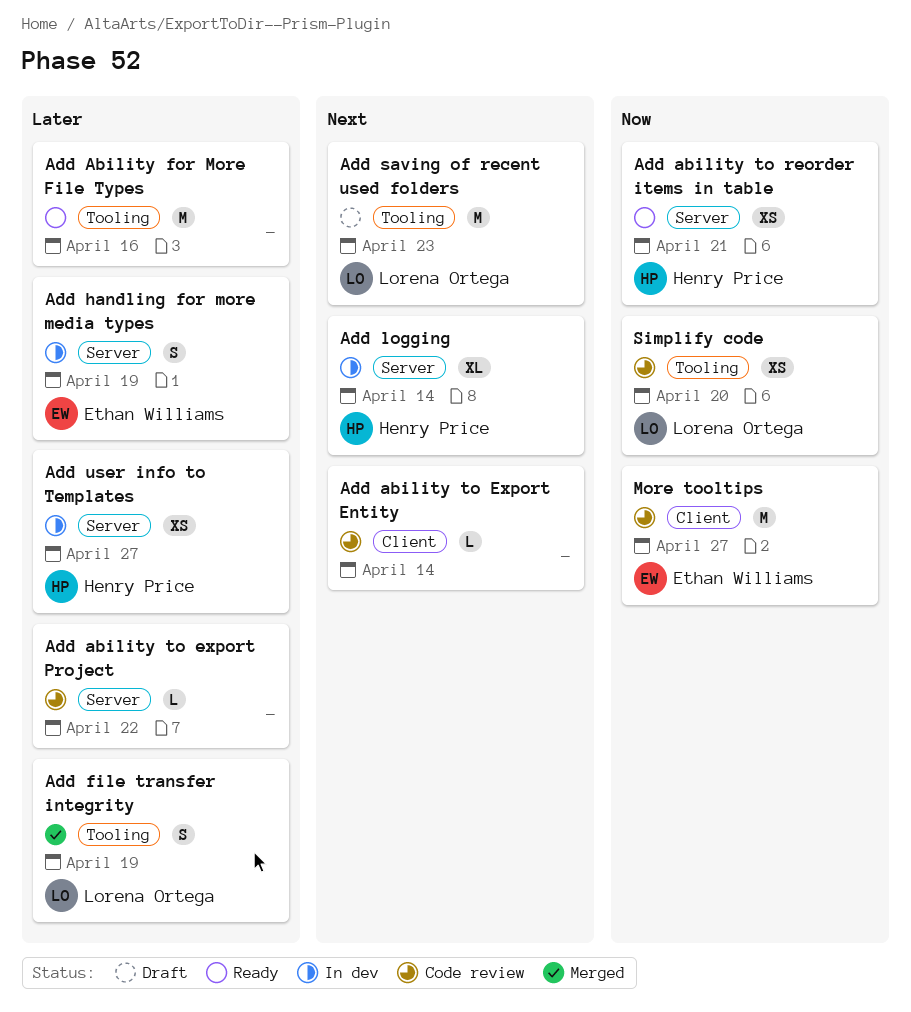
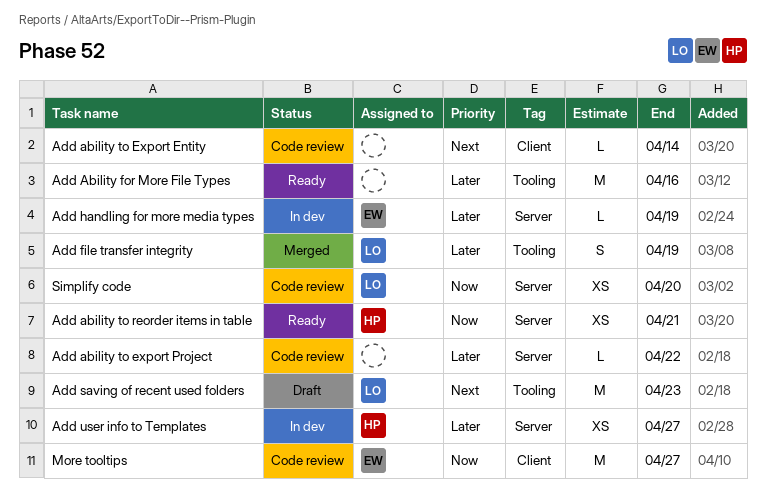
Add handling for more media types, estimate: S -> L
Add logging: present -> none
Simplify code, label: Tooling -> Server

